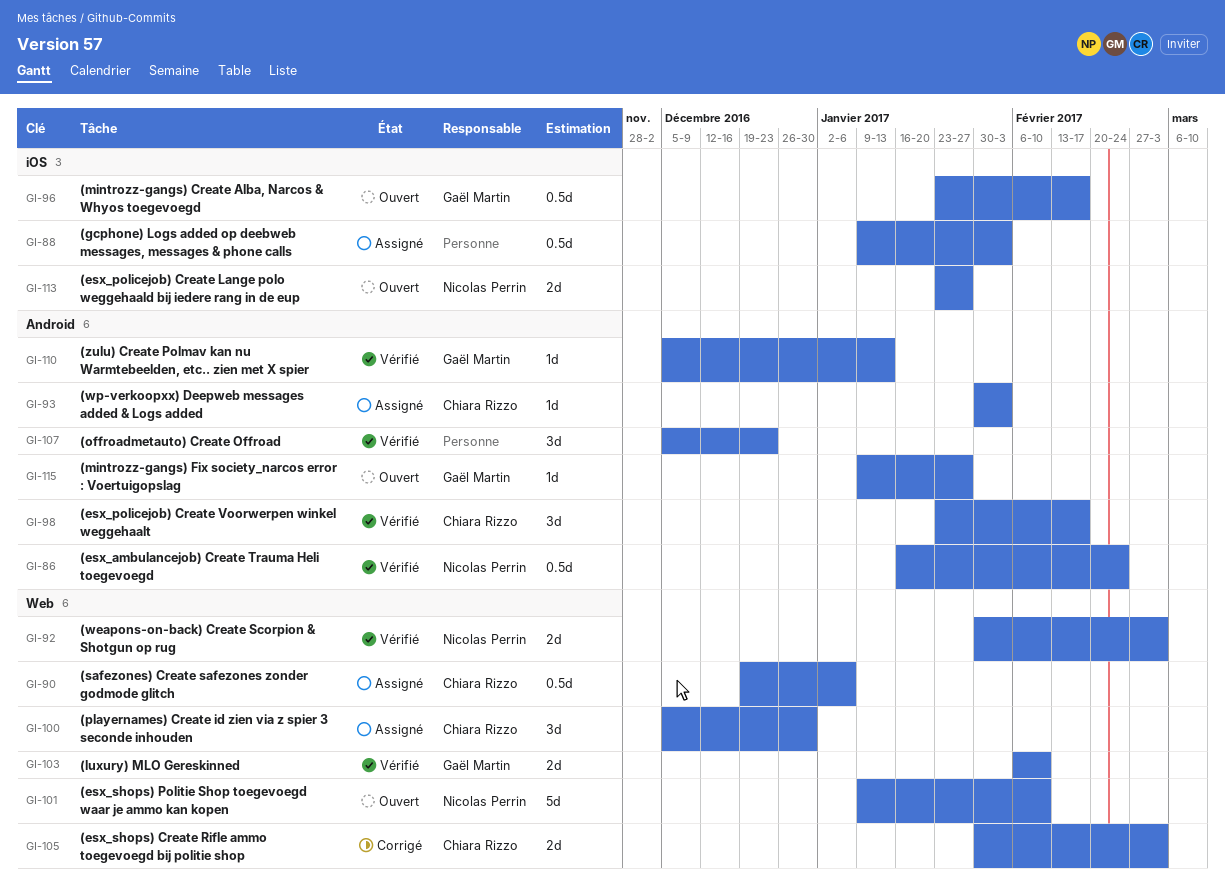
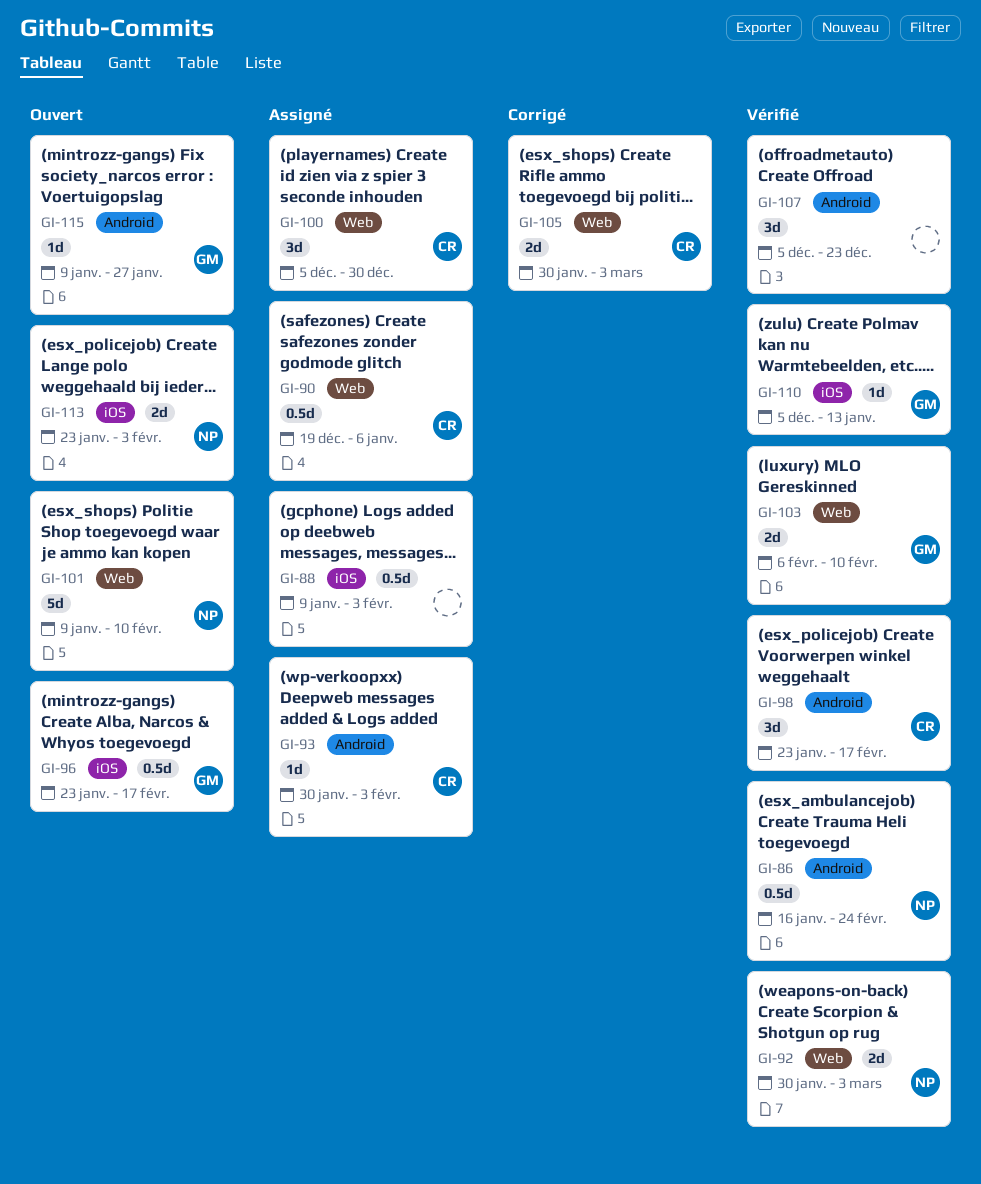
GI-110, label: Android -> iOS
GI-113, due: Jan 27 -> Feb 3

